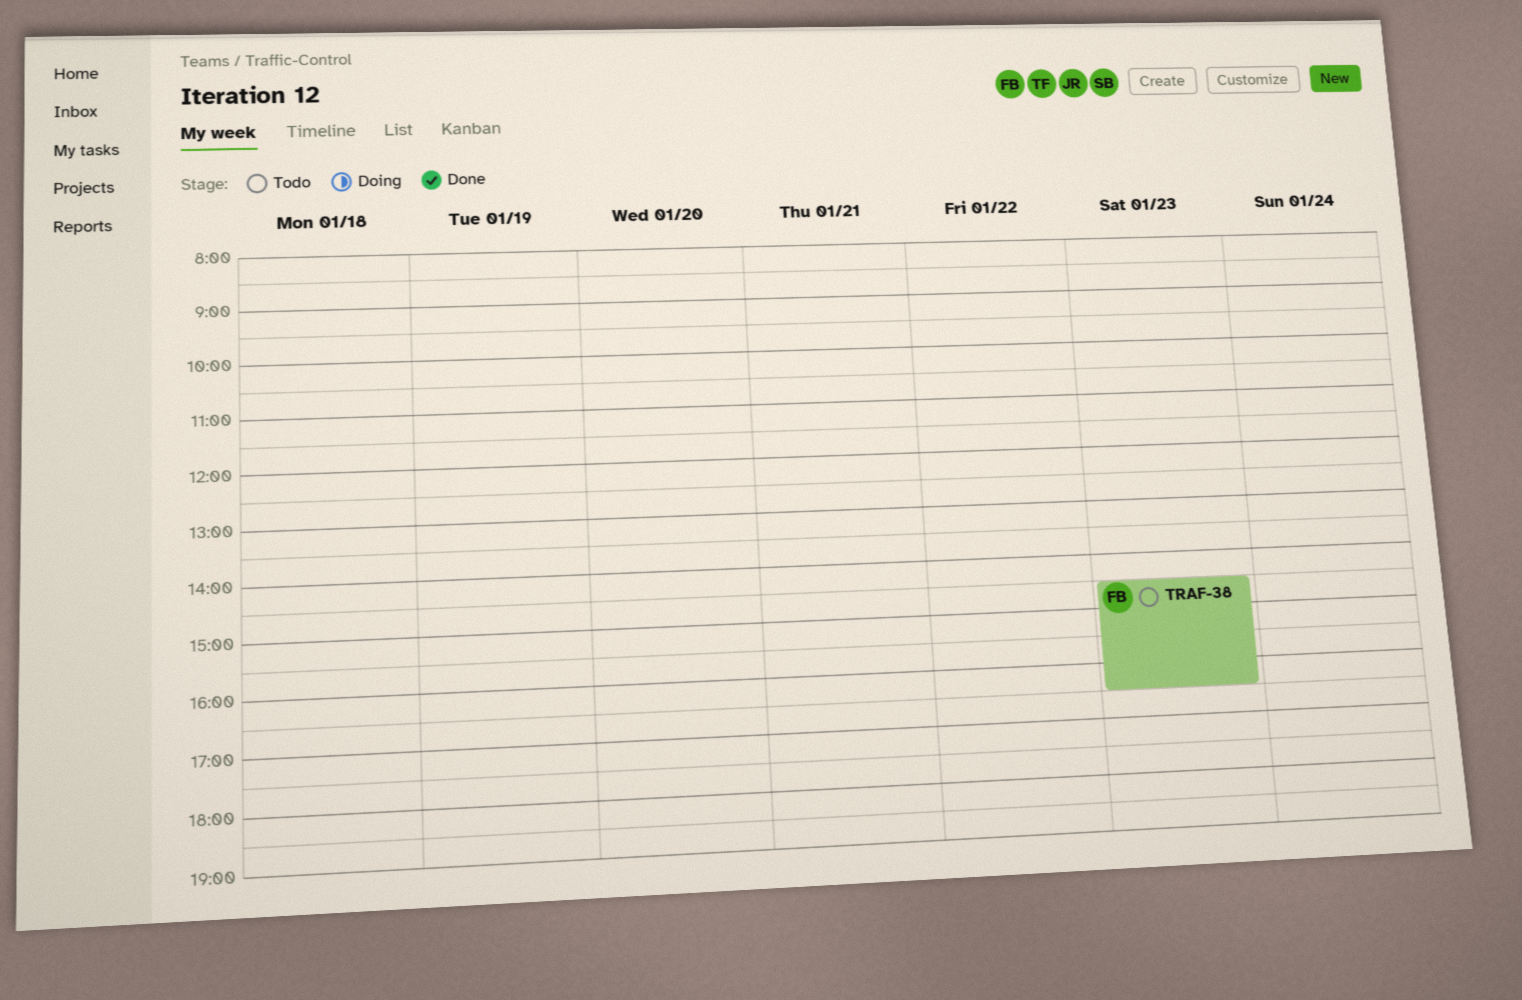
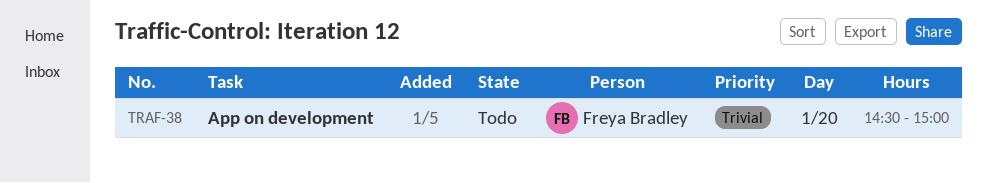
TRAF-38, day: Jan 23 -> Jan 20
TRAF-38, ends: 16:30 -> 15:00

